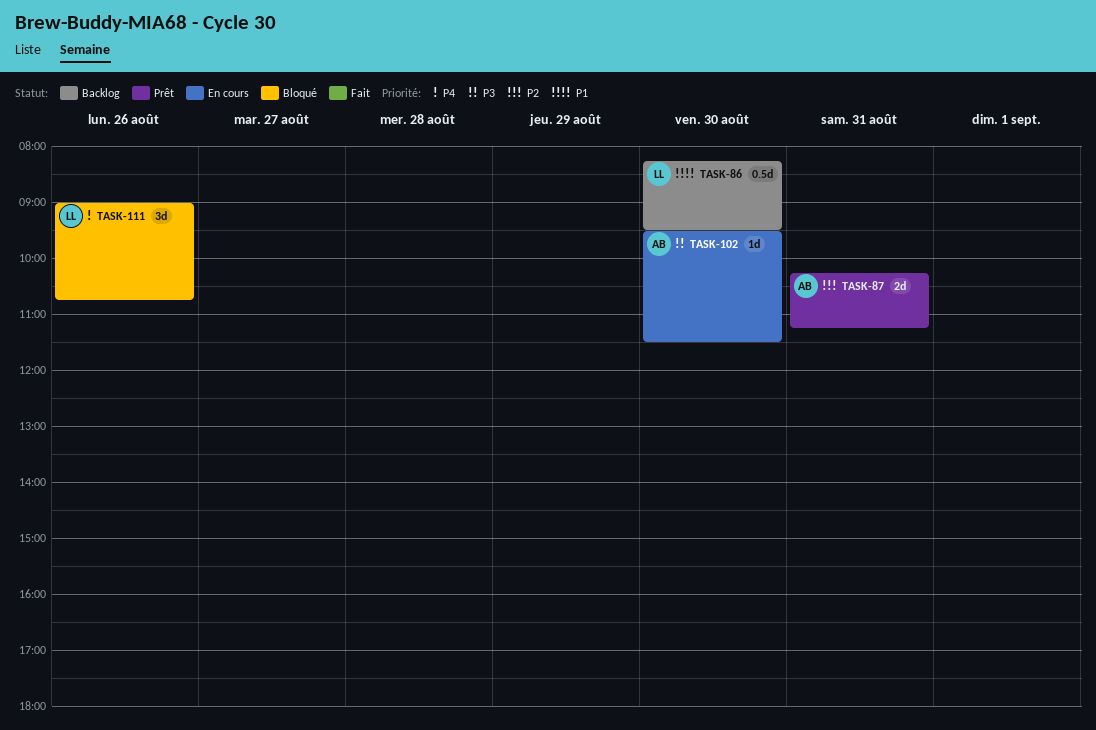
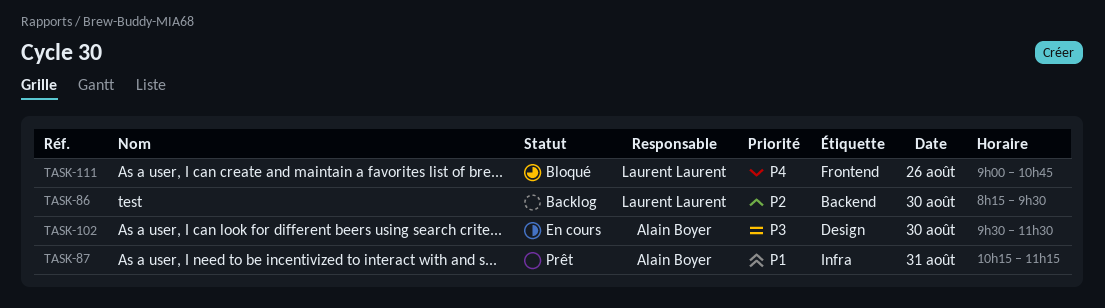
TASK-86, priority: P1 -> P2
TASK-87, priority: P2 -> P1

